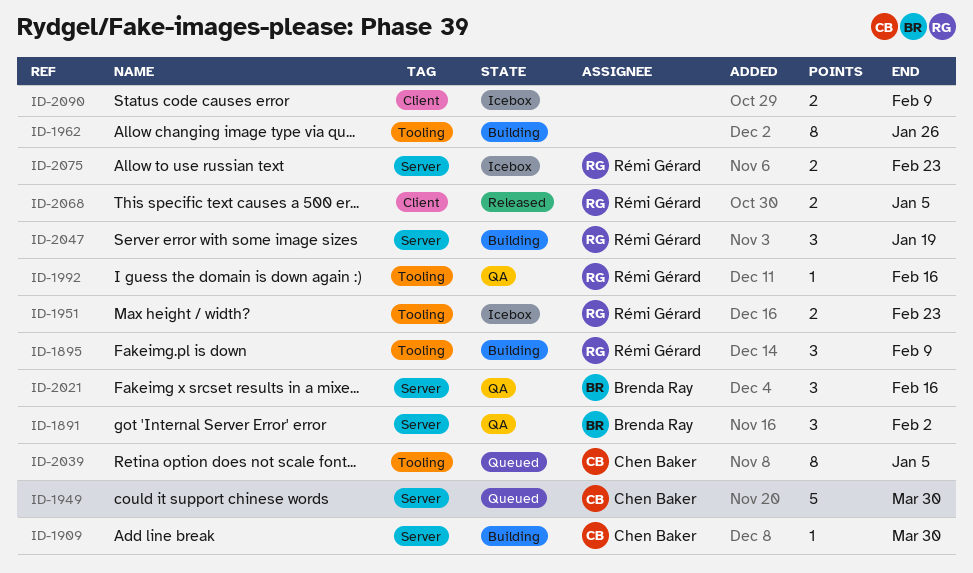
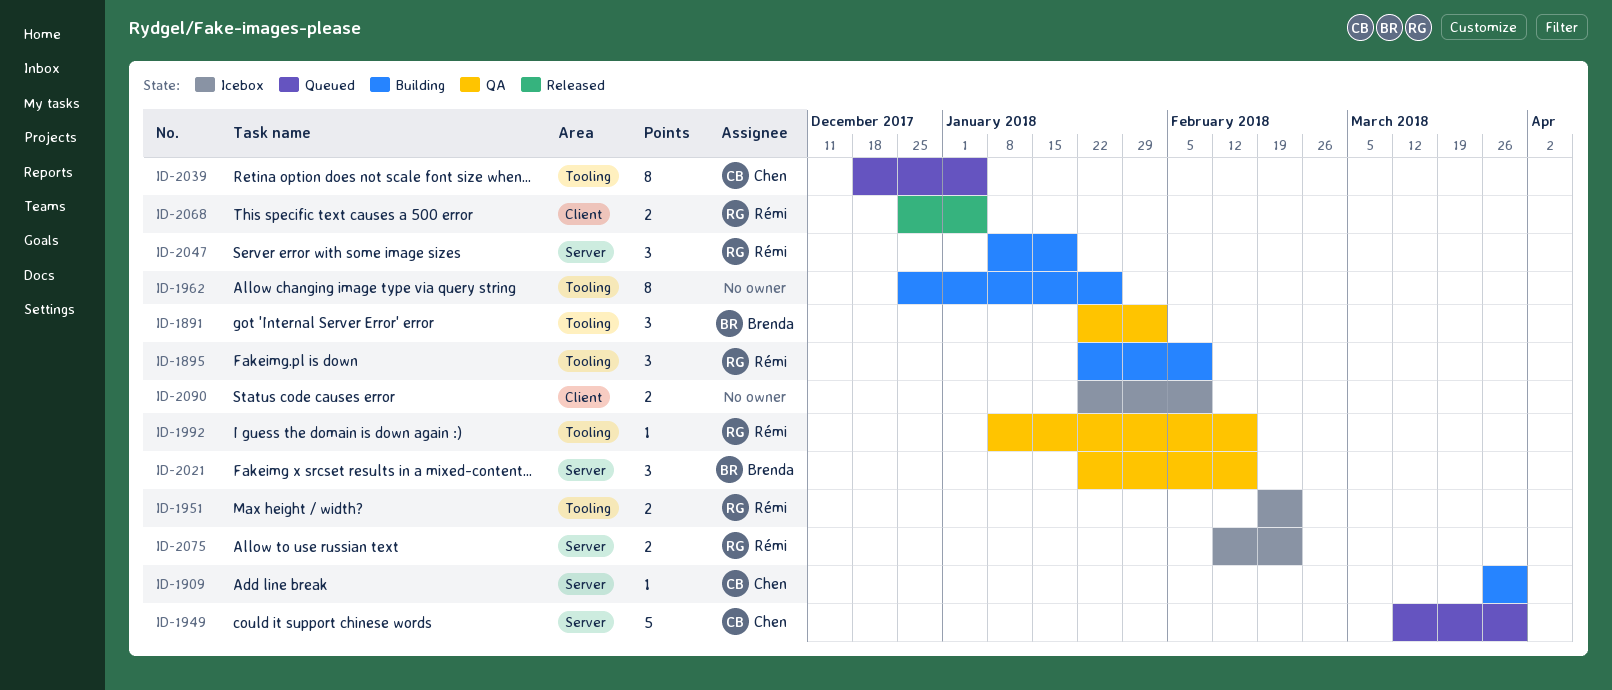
ID-1891, label: Server -> Tooling

